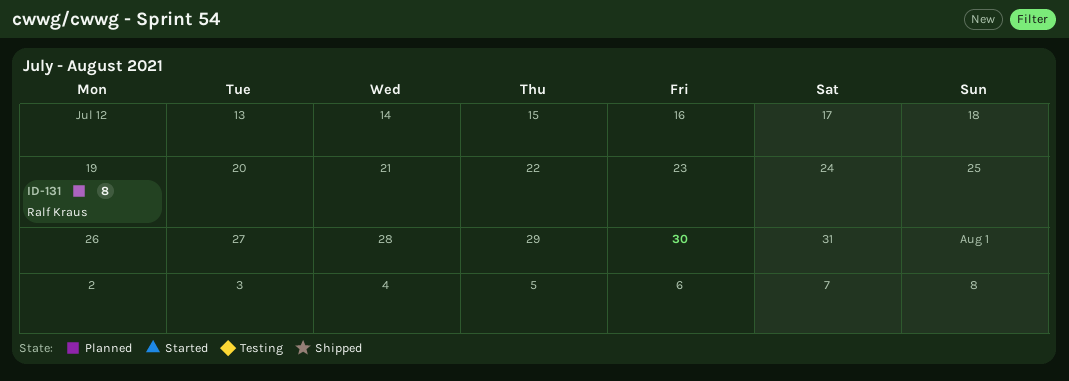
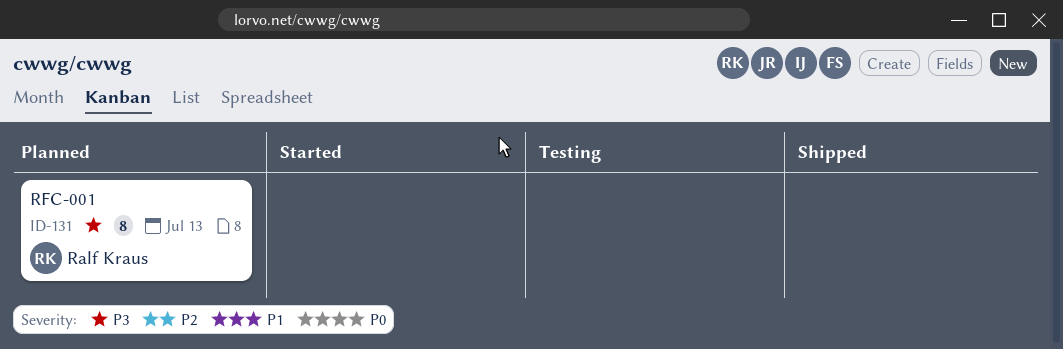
ID-131, due: Jul 19 -> Jul 13

